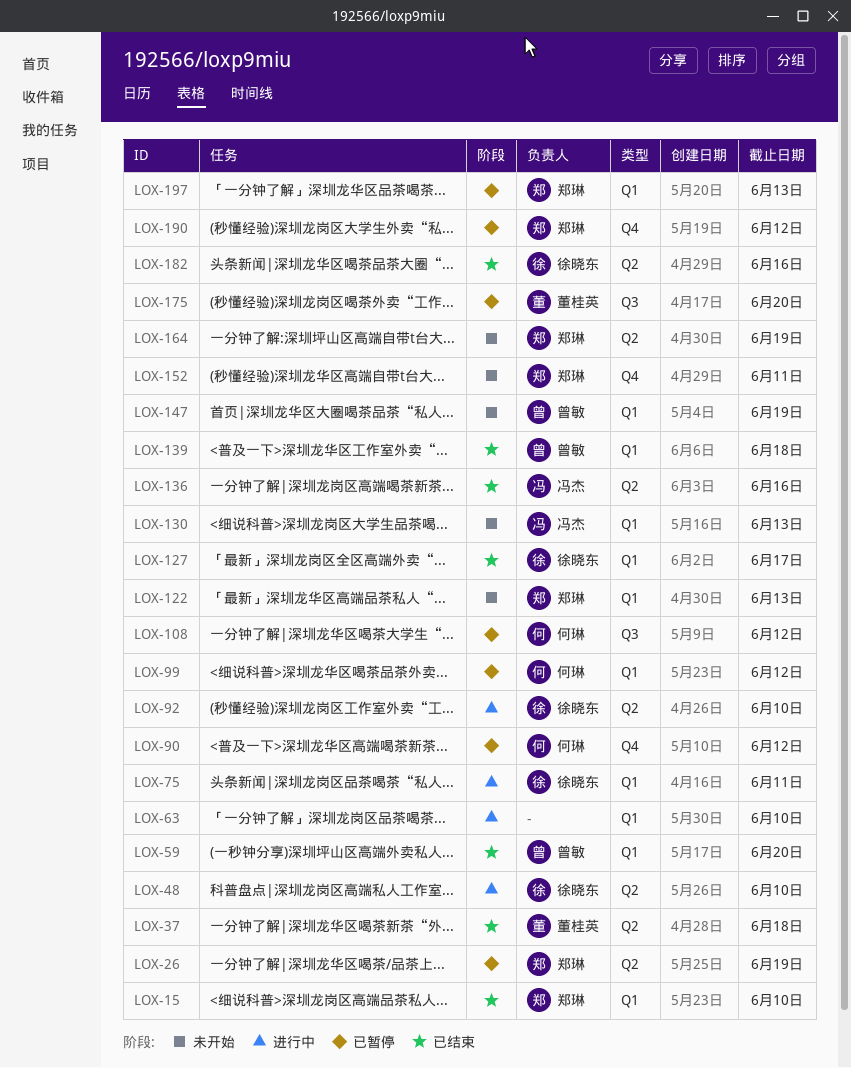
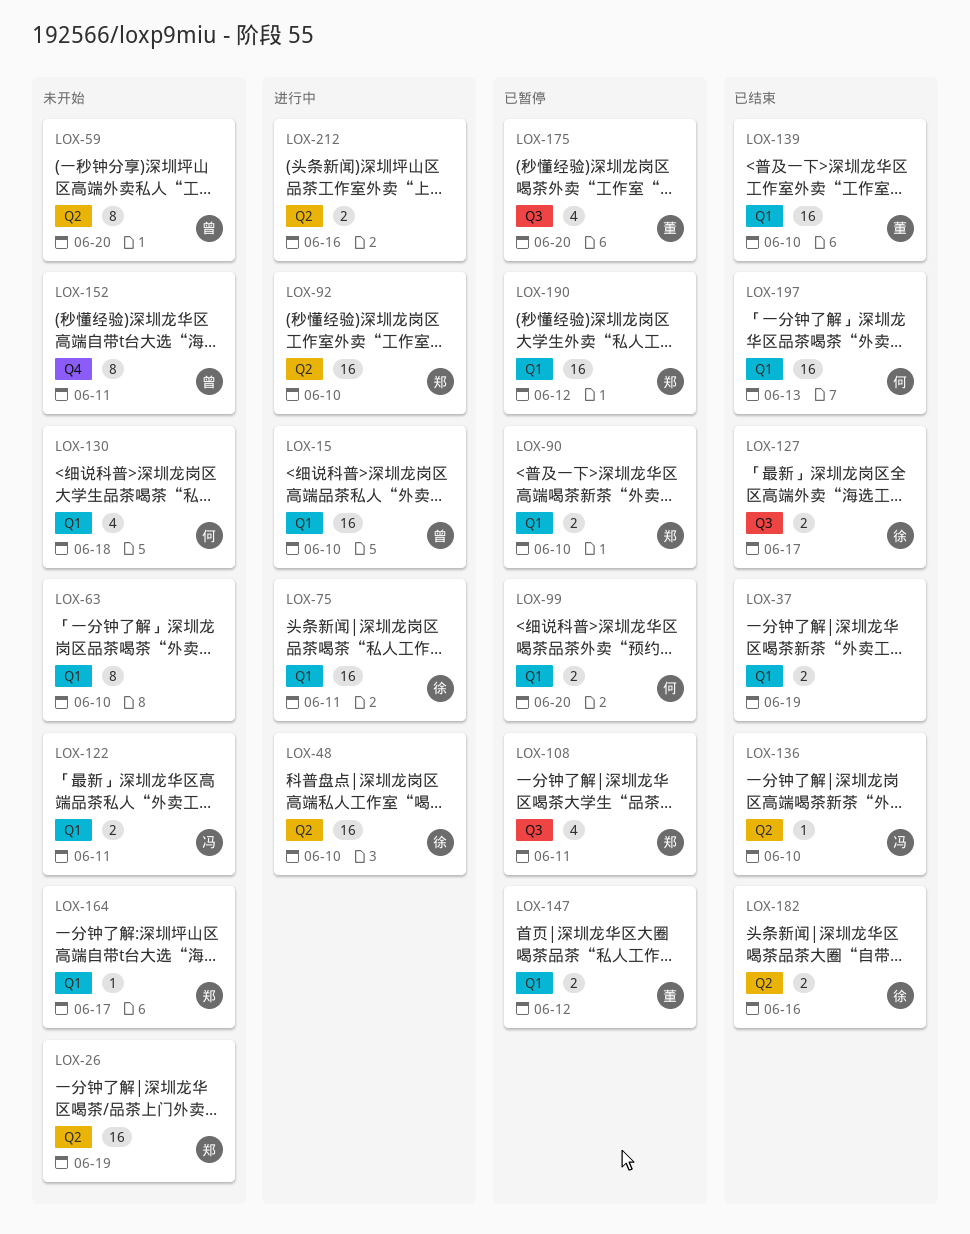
LOX-15, status: 已结束 -> 进行中
LOX-15, owner: 郑琳 -> 曾敏
LOX-26, status: 已暂停 -> 未开始
LOX-37, owner: 董桂英 -> none
LOX-37, label: Q2 -> Q1
LOX-37, due: Jun 18 -> Jun 19
LOX-59, status: 已结束 -> 未开始
LOX-59, label: Q1 -> Q2
LOX-63, status: 进行中 -> 未开始
LOX-90, owner: 何琳 -> 郑琳
LOX-90, label: Q4 -> Q1
LOX-90, due: Jun 12 -> Jun 10
LOX-92, owner: 徐晓东 -> 郑琳
LOX-99, due: Jun 12 -> Jun 20
LOX-108, owner: 何琳 -> 郑琳
LOX-108, due: Jun 12 -> Jun 11
LOX-122, owner: 郑琳 -> 冯杰
LOX-122, due: Jun 13 -> Jun 11
LOX-127, label: Q1 -> Q3
LOX-130, owner: 冯杰 -> 何琳
LOX-130, due: Jun 13 -> Jun 18
LOX-136, due: Jun 16 -> Jun 10
LOX-139, owner: 曾敏 -> 董桂英
LOX-139, due: Jun 18 -> Jun 10
LOX-147, status: 未开始 -> 已暂停
LOX-147, owner: 曾敏 -> 董桂英
LOX-147, due: Jun 19 -> Jun 12
LOX-152, owner: 郑琳 -> 曾敏
LOX-164, label: Q2 -> Q1
LOX-164, due: Jun 19 -> Jun 17
LOX-190, label: Q4 -> Q1
LOX-197, status: 已暂停 -> 已结束
LOX-197, owner: 郑琳 -> 何琳
LOX-212: none -> present

